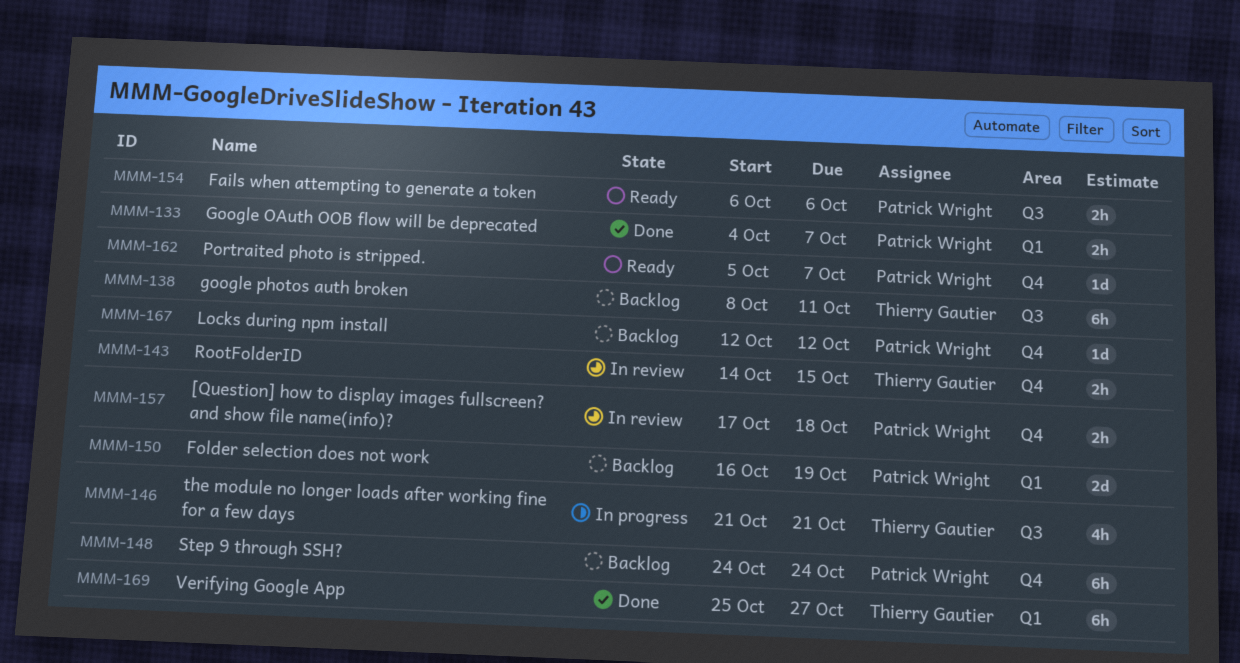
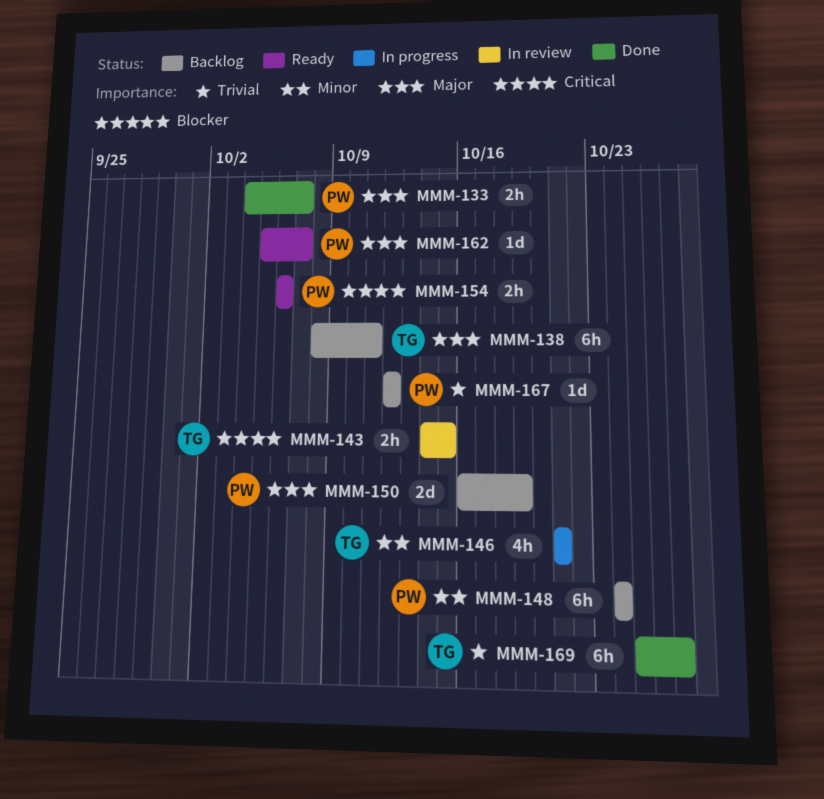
MMM-157: present -> none

